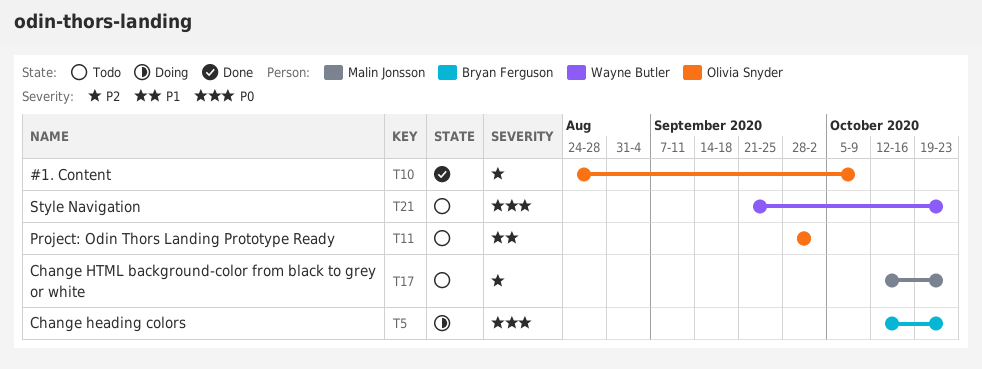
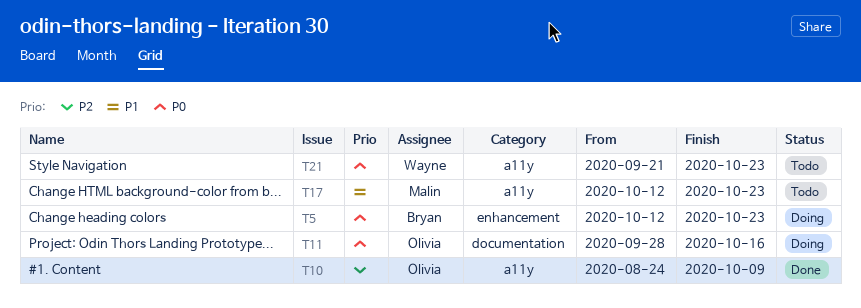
T11, status: Todo -> Doing
T11, priority: P1 -> P0
T11, due: Oct 2 -> Oct 16
T17, priority: P2 -> P1

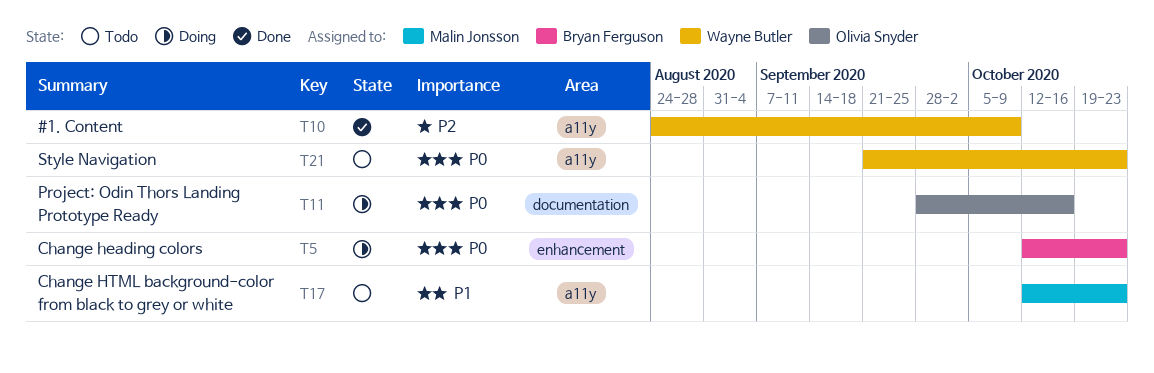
T10, owner: Olivia Snyder -> Wayne Butler

